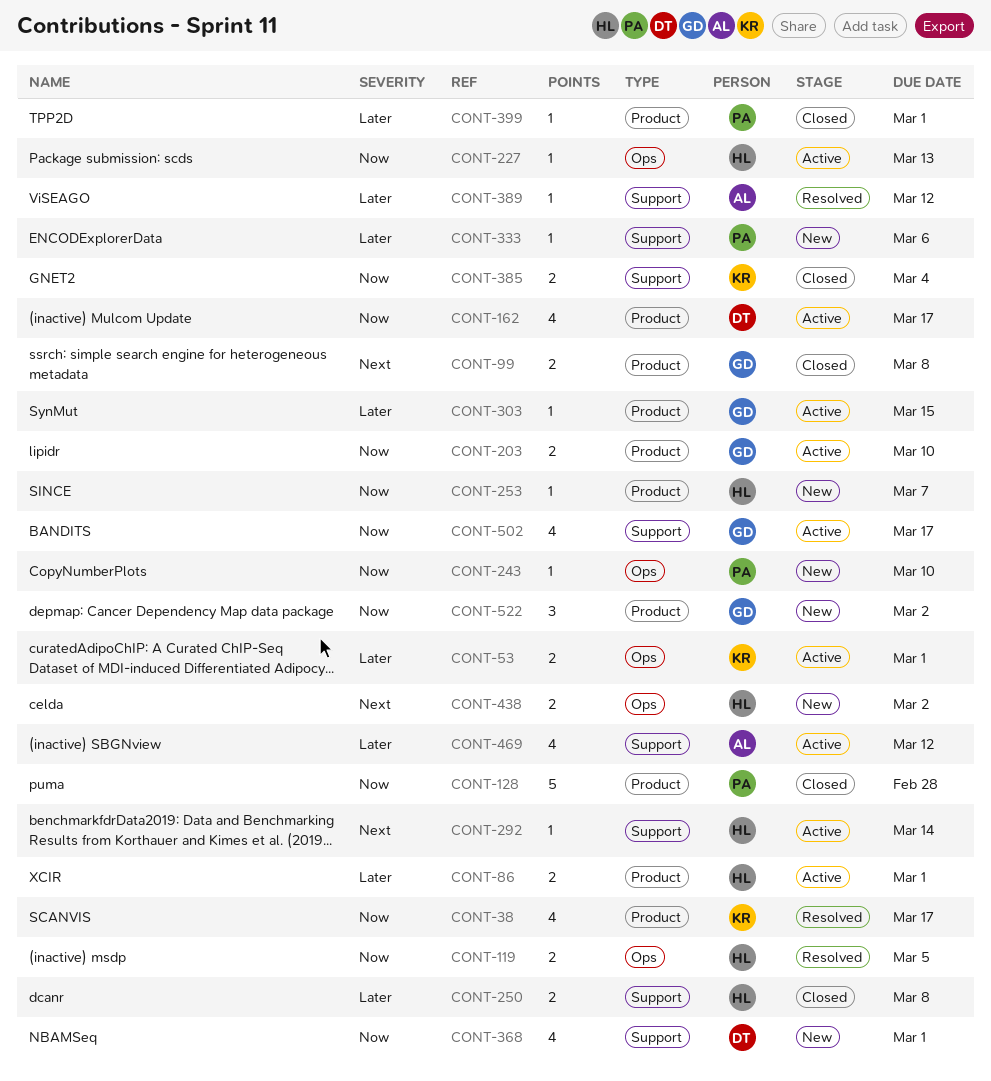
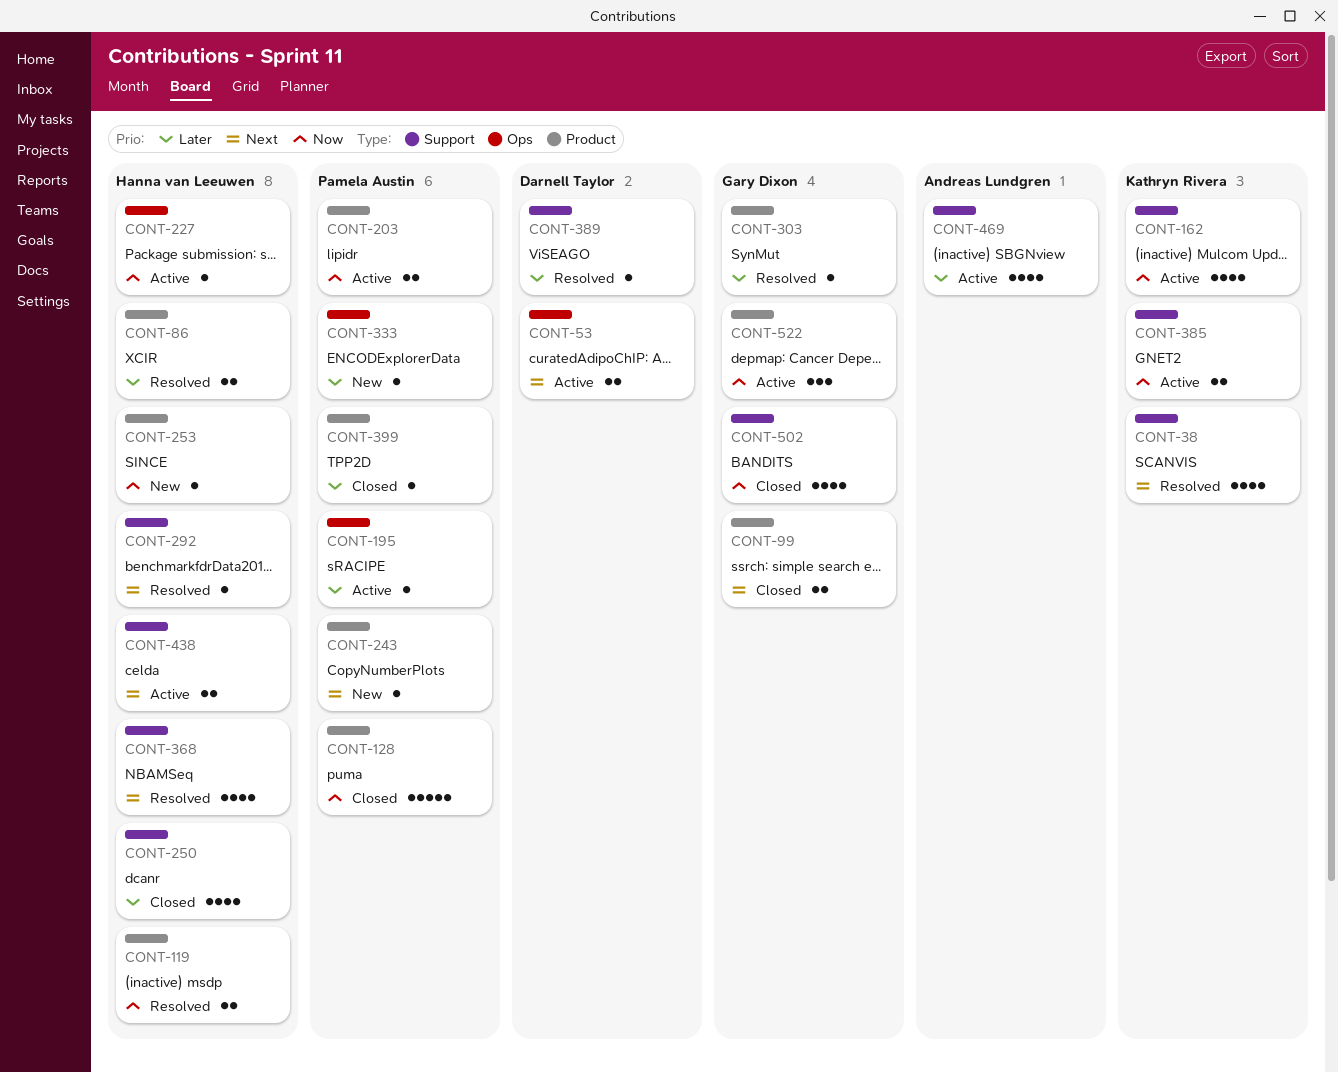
CONT-38, priority: Now -> Next
CONT-38, label: Product -> Support
CONT-53, owner: Kathryn Rivera -> Darnell Taylor
CONT-53, priority: Later -> Next
CONT-86, status: Active -> Resolved
CONT-119, label: Ops -> Product
CONT-162, owner: Darnell Taylor -> Kathryn Rivera
CONT-162, label: Product -> Support
CONT-195: none -> present
CONT-203, owner: Gary Dixon -> Pamela Austin
CONT-243, priority: Now -> Next
CONT-243, label: Ops -> Product
CONT-250, estimate: 2 -> 4
CONT-292, status: Active -> Resolved
CONT-303, status: Active -> Resolved
CONT-333, label: Support -> Ops
CONT-368, status: New -> Resolved
CONT-368, owner: Darnell Taylor -> Hanna van Leeuwen
CONT-368, priority: Now -> Next
CONT-385, status: Closed -> Active
CONT-389, owner: Andreas Lundgren -> Darnell Taylor
CONT-438, status: New -> Active
CONT-438, label: Ops -> Support
CONT-502, status: Active -> Closed
CONT-522, status: New -> Active

